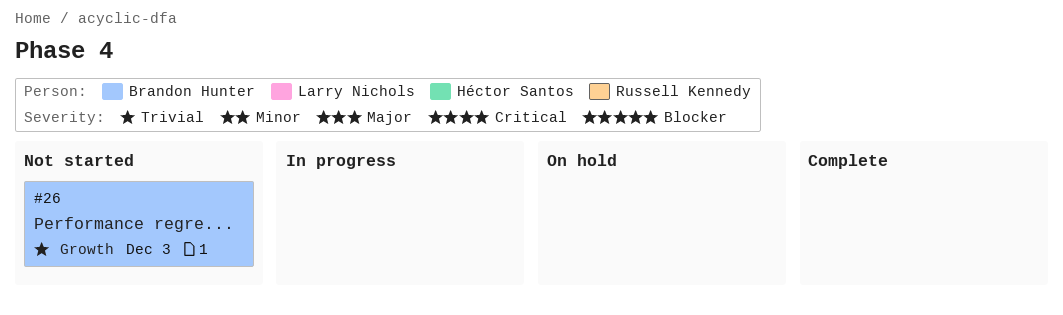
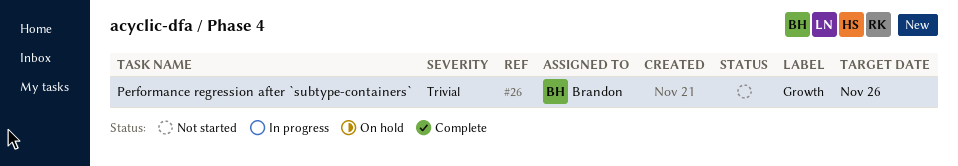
#26, due: Dec 3 -> Nov 26

